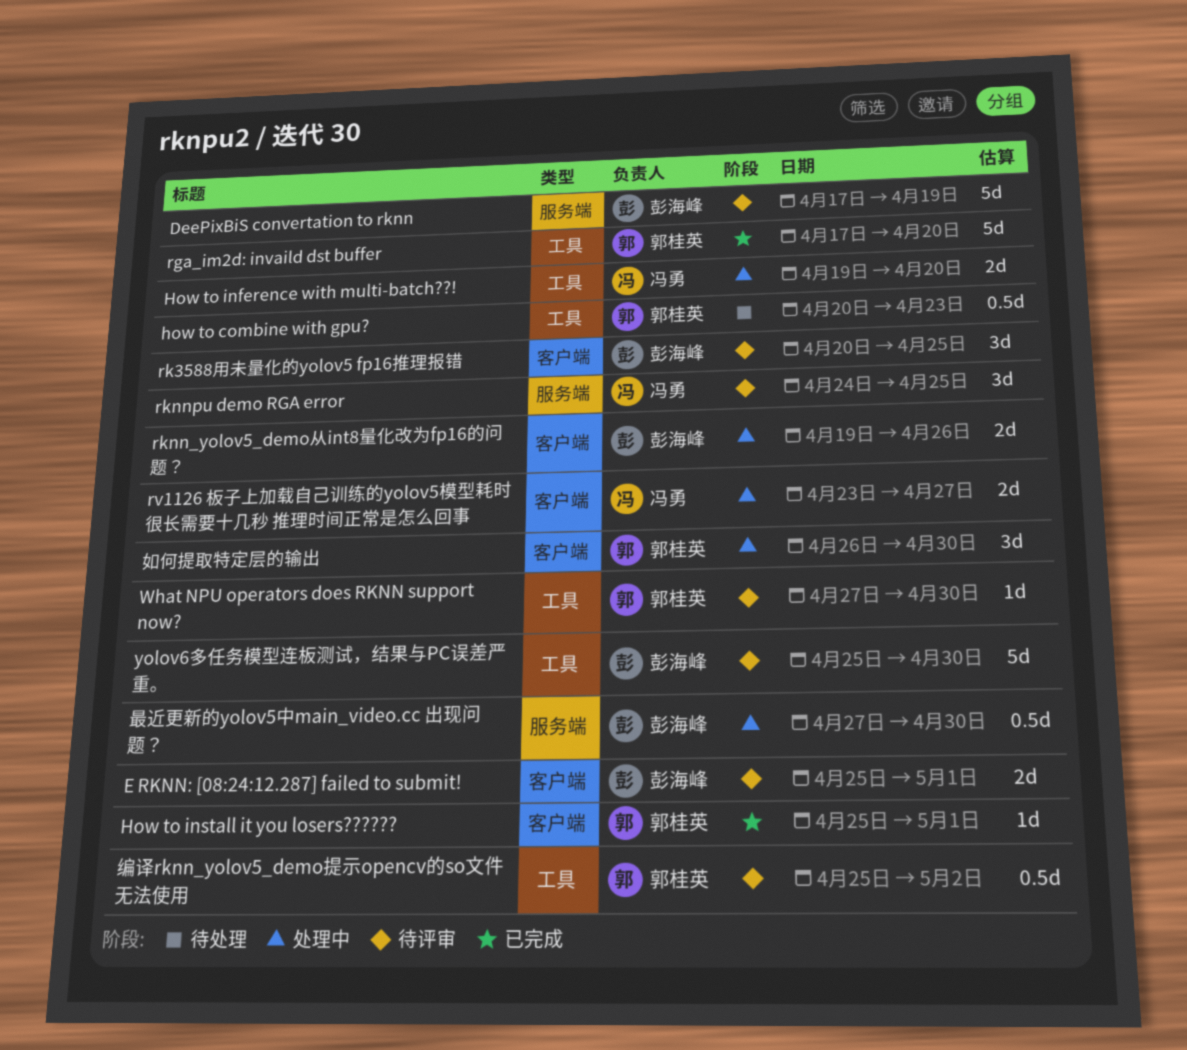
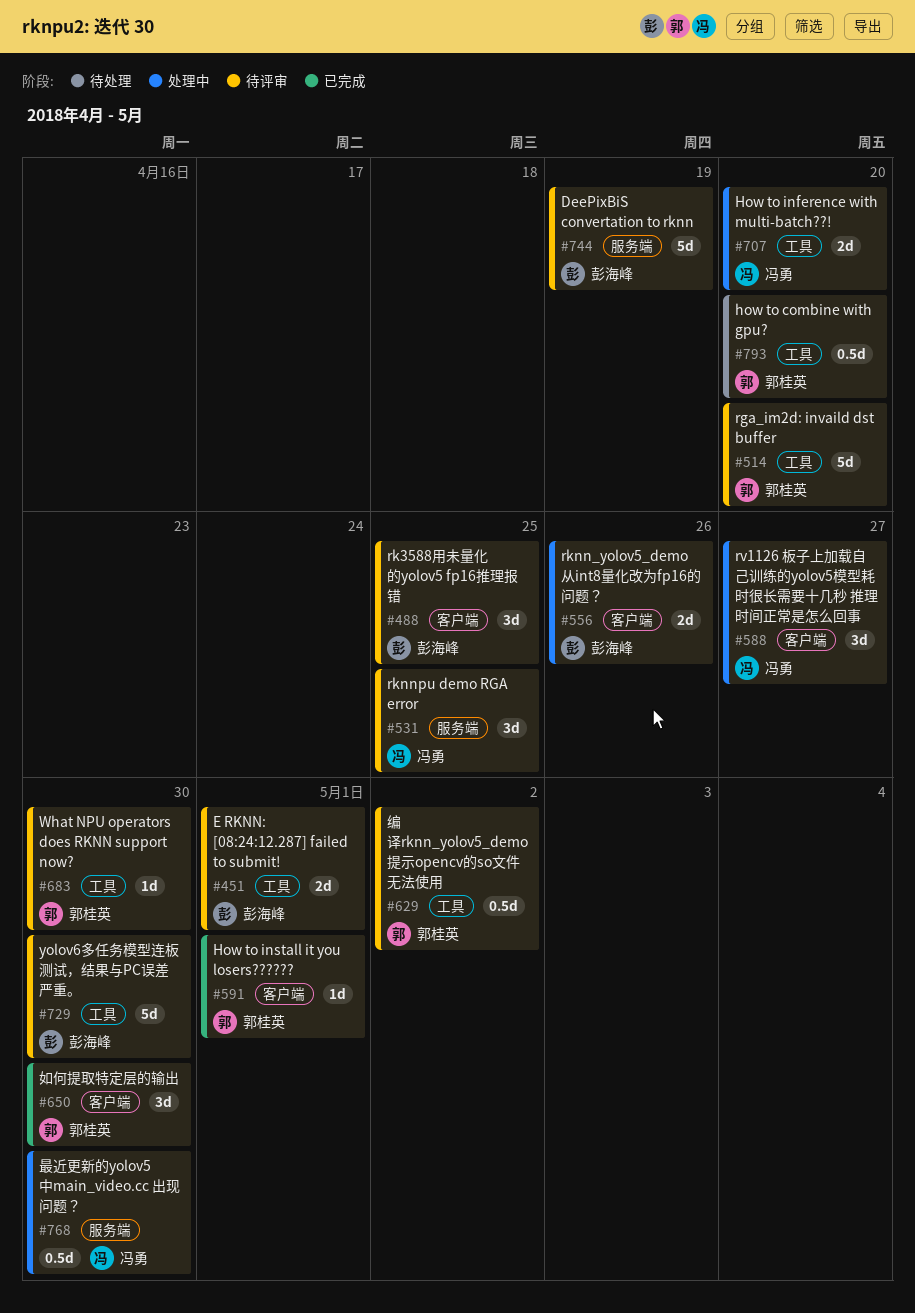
E RKNN: [08:24:12.287] failed to submit!, label: 客户端 -> 工具
how to combine with gpu?, due: Apr 23 -> Apr 20
rga_im2d: invaild dst buffer, status: 已完成 -> 待评审
rv1126 板子上加载自己训练的yolov5模型耗时很长需要十几秒 推理时间正常是怎么回事, estimate: 2d -> 3d
如何提取特定层的输出, status: 处理中 -> 已完成
最近更新的yolov5中main_video.cc 出现问题？, owner: 彭海峰 -> 冯勇

